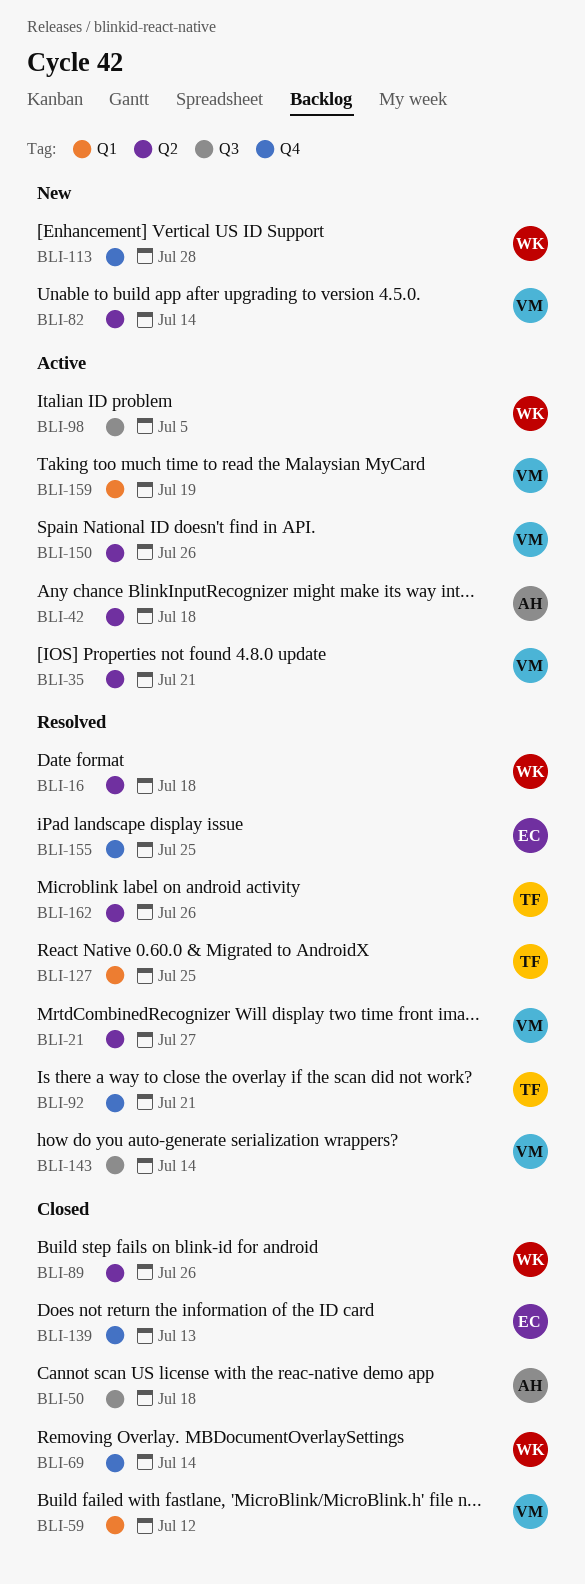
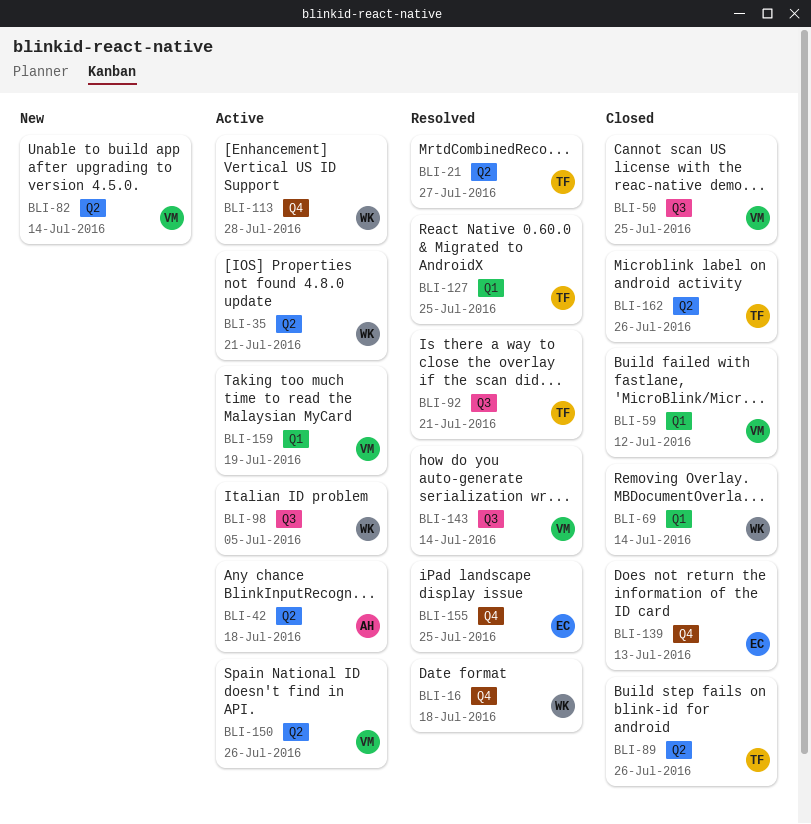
BLI-16, label: Q2 -> Q4
BLI-21, owner: VM -> TF
BLI-35, owner: VM -> WK
BLI-50, owner: AH -> VM
BLI-50, due: Jul 18 -> Jul 25
BLI-69, label: Q4 -> Q1
BLI-89, owner: WK -> TF
BLI-92, label: Q4 -> Q3
BLI-113, status: New -> Active
BLI-162, status: Resolved -> Closed

